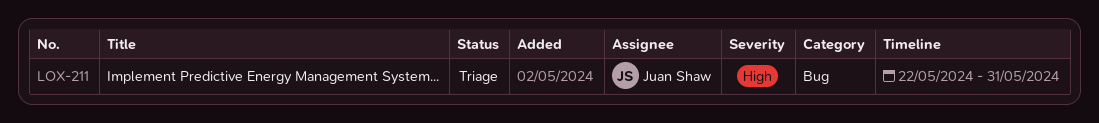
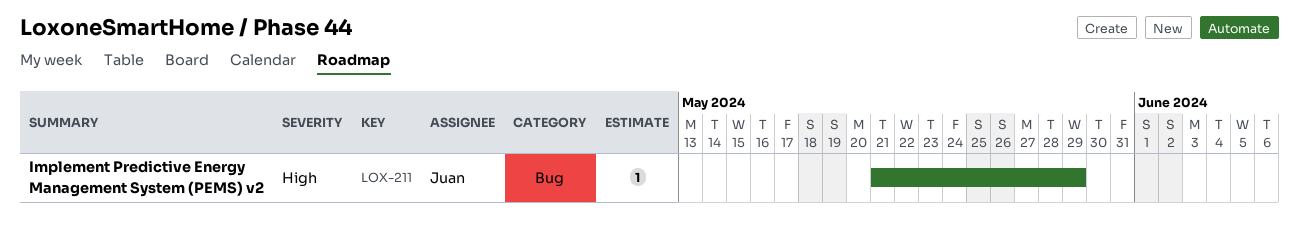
LOX-211, start: May 22 -> May 21
LOX-211, due: May 31 -> May 29

